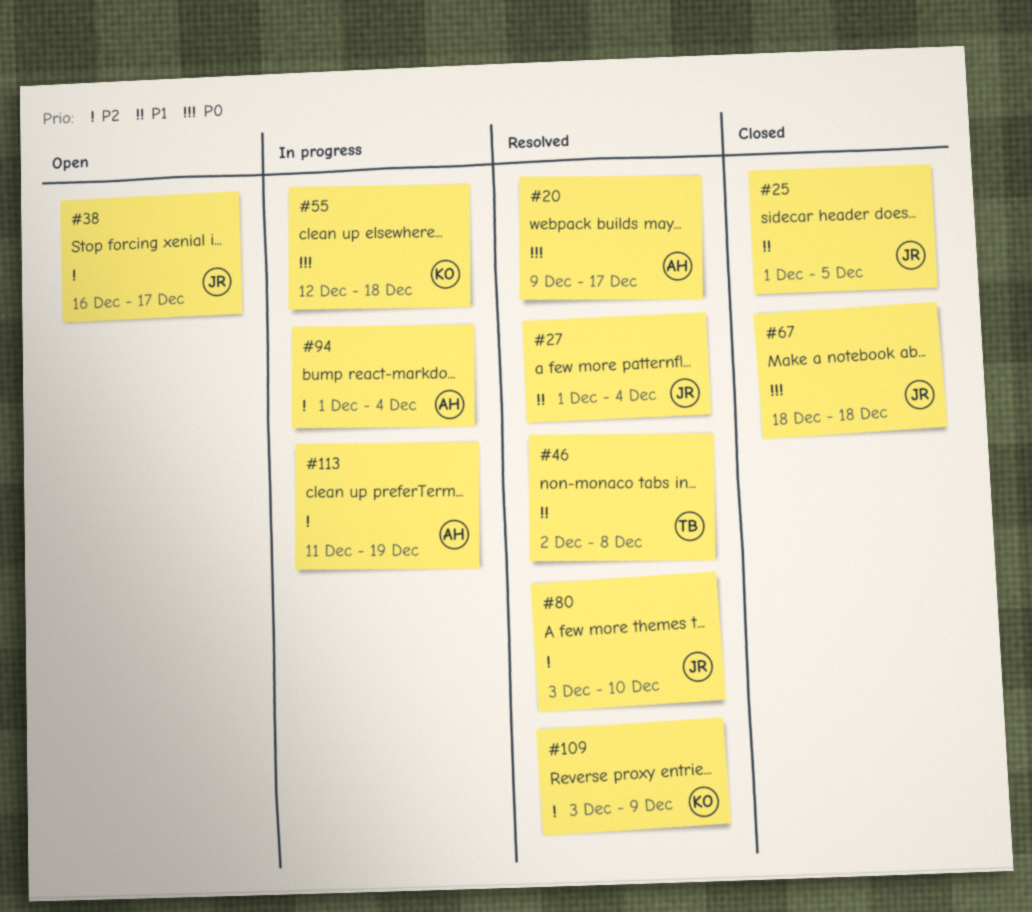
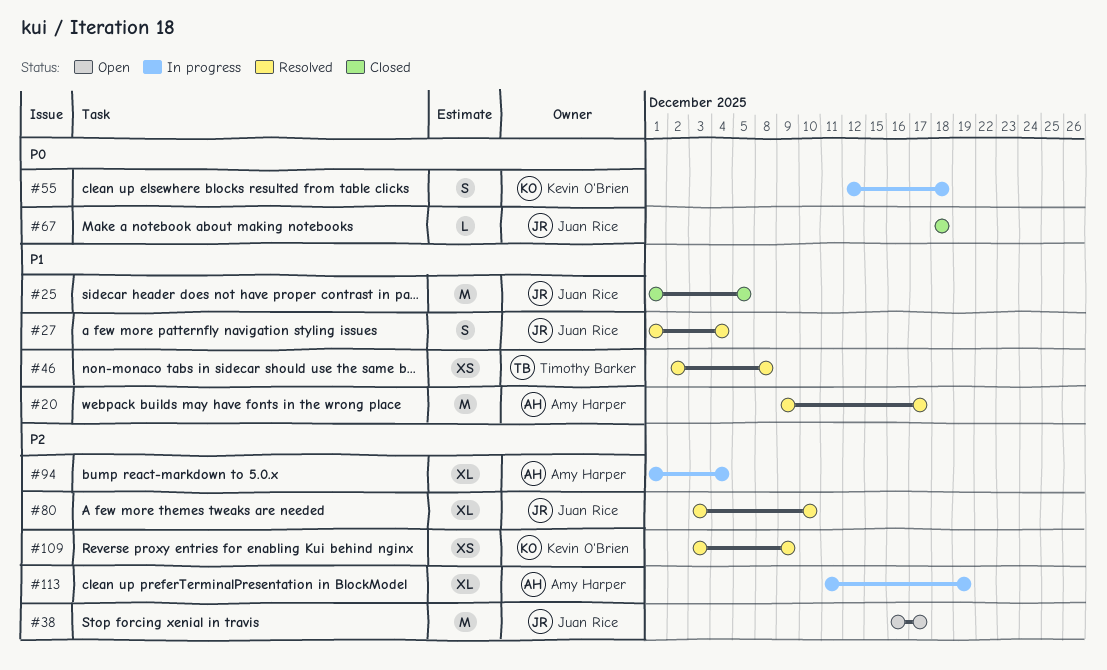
#20, priority: P0 -> P1

